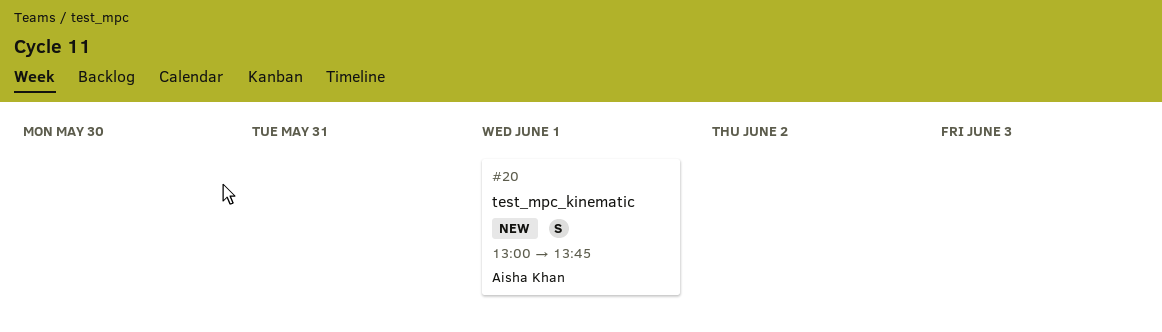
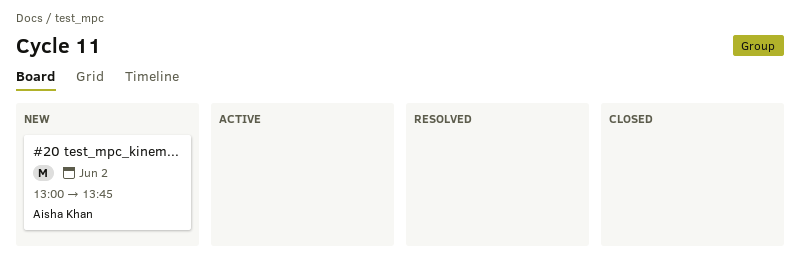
#20, estimate: S -> M
#20, day: Jun 1 -> Jun 2

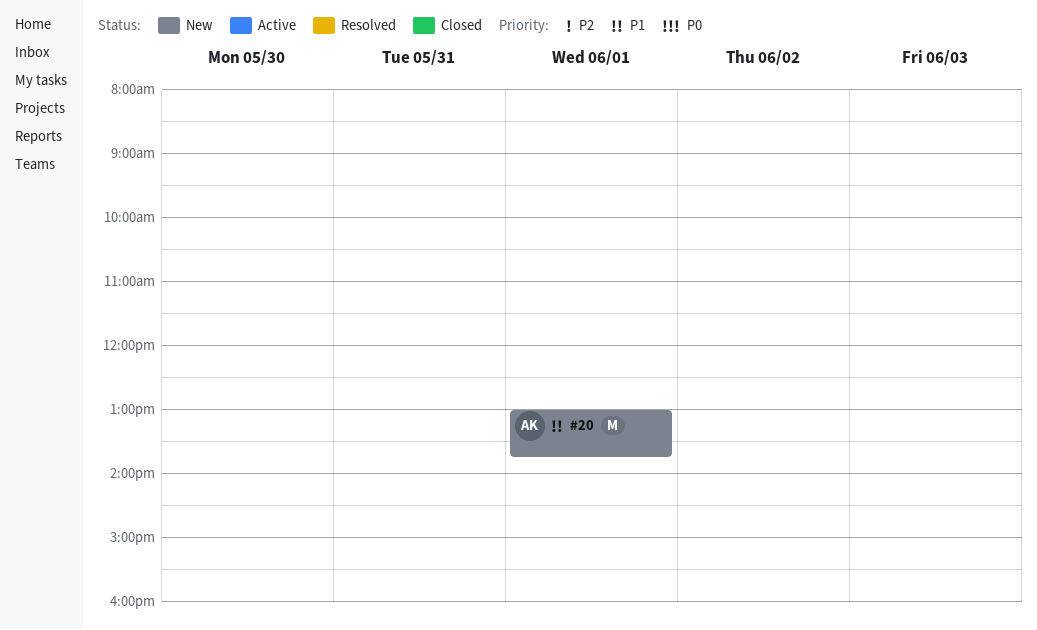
#20, day: Jun 2 -> Jun 1

